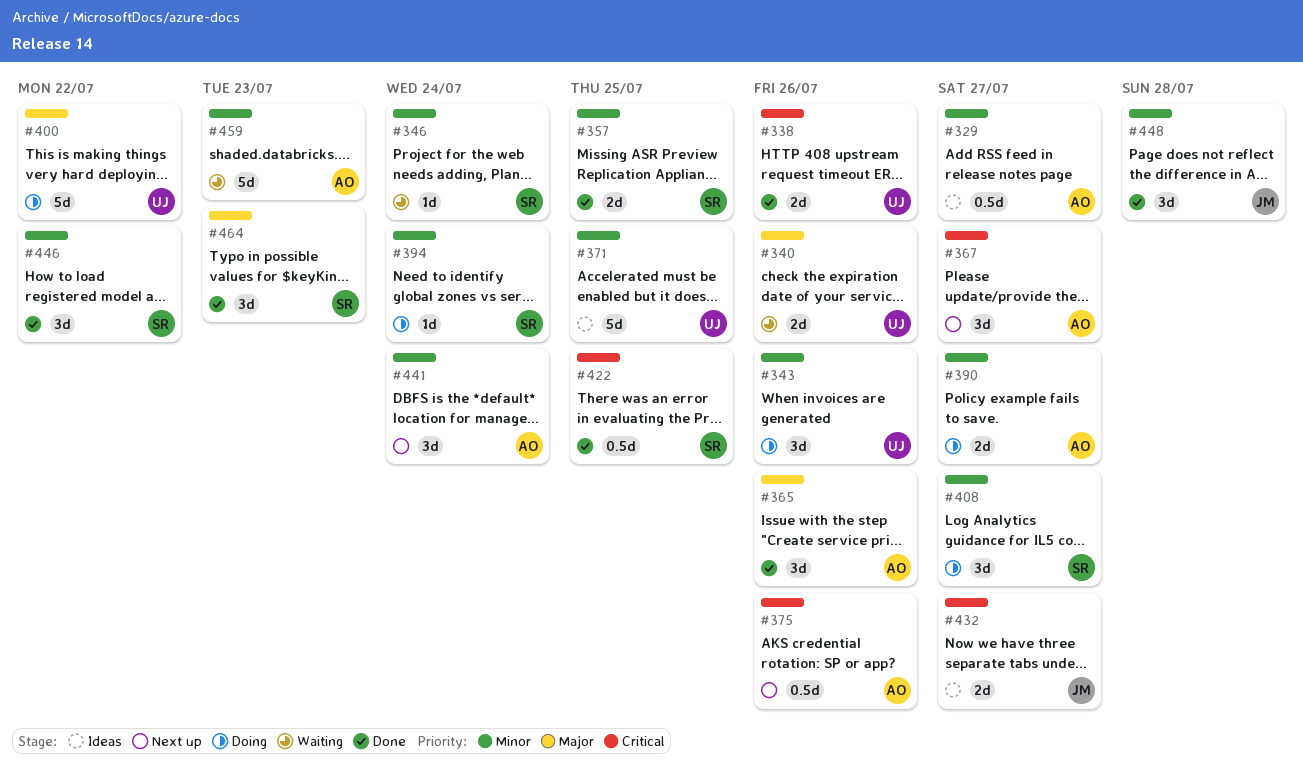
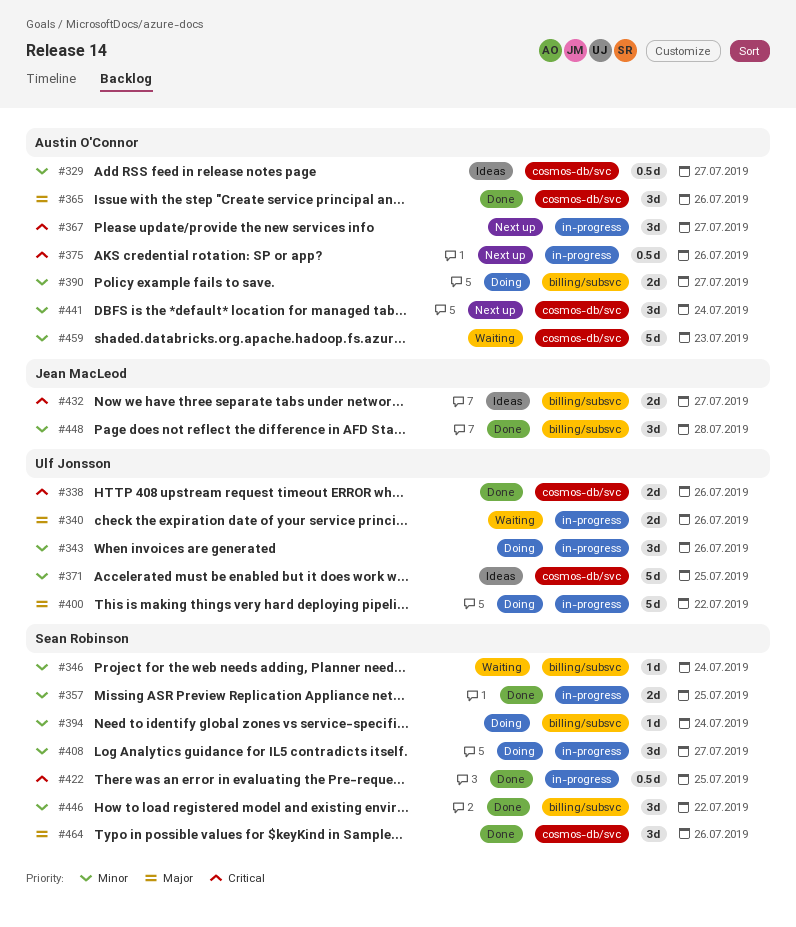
#464, due: Jul 23 -> Jul 26

